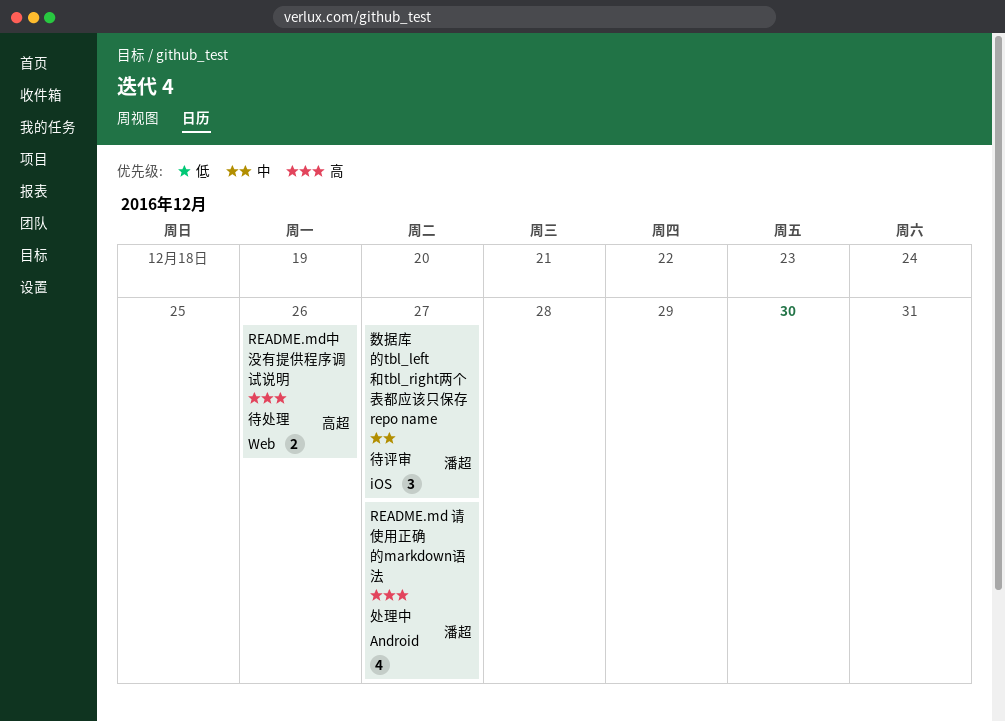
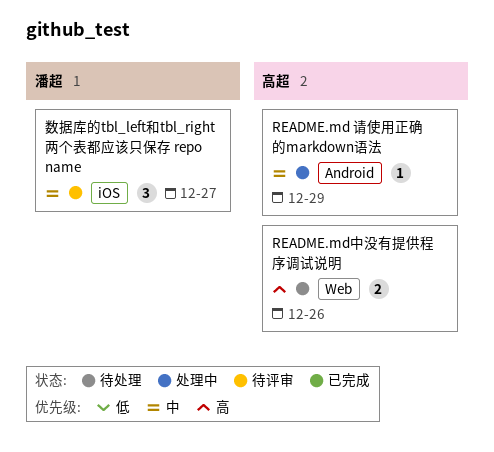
README.md 请使用正确的markdown语法, owner: 潘超 -> 高超
README.md 请使用正确的markdown语法, priority: 高 -> 中
README.md 请使用正确的markdown语法, estimate: 4 -> 1
README.md 请使用正确的markdown语法, due: Dec 27 -> Dec 29

